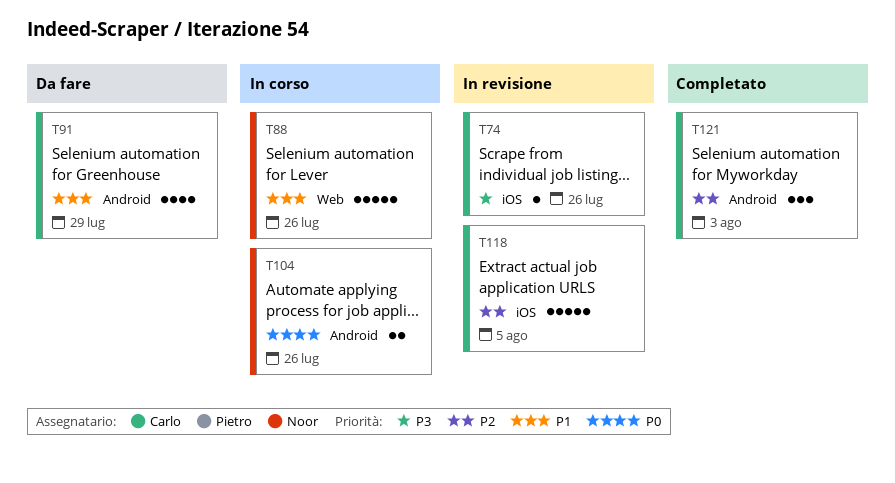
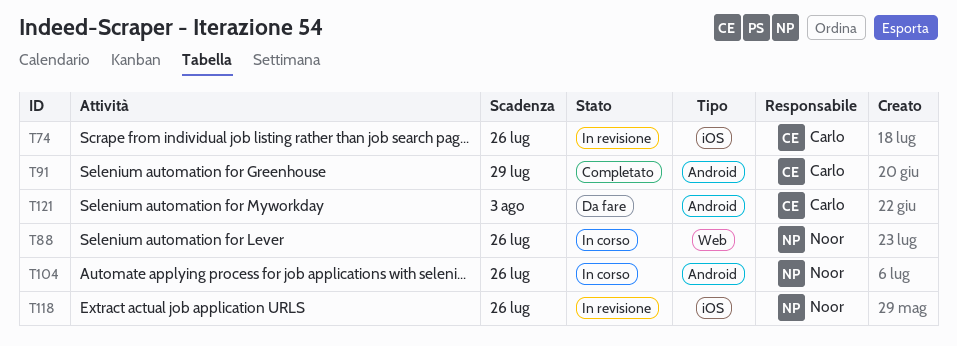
T91, status: Da fare -> Completato
T118, owner: Carlo -> Noor
T118, due: Aug 5 -> Jul 26
T121, status: Completato -> Da fare

